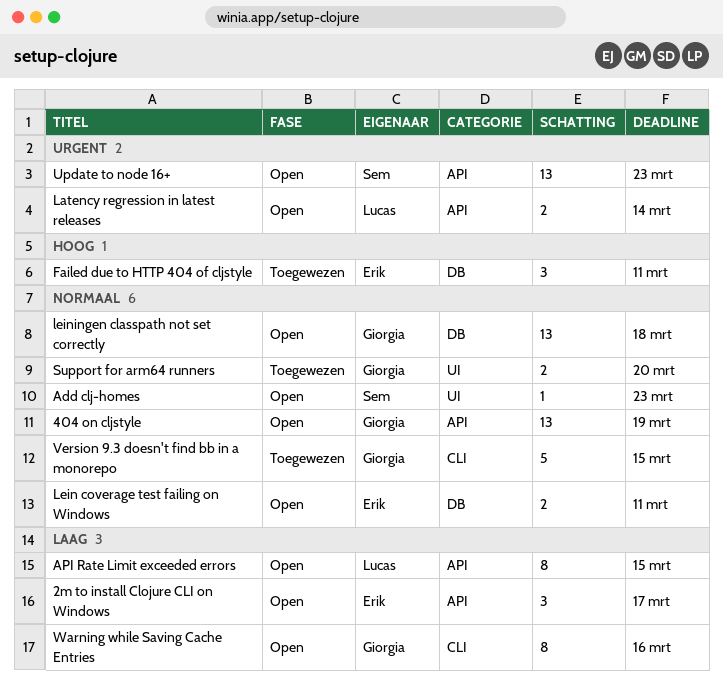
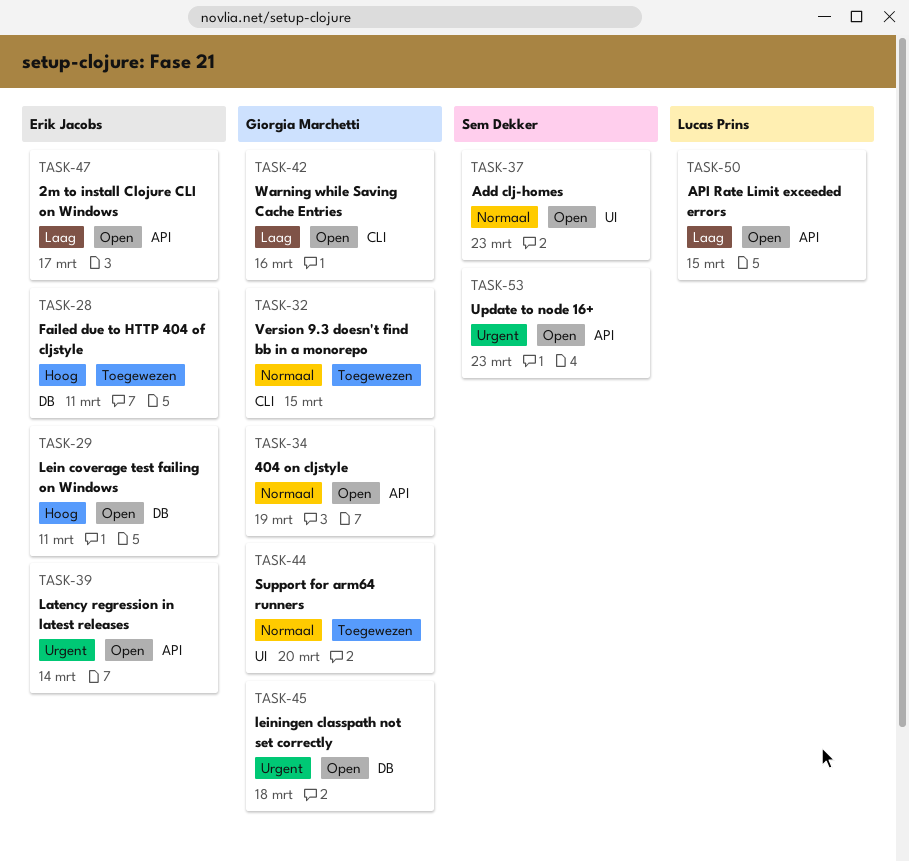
Latency regression in latest releases, owner: Lucas Prins -> Erik Jacobs
Lein coverage test failing on Windows, priority: Normaal -> Hoog
leiningen classpath not set correctly, priority: Normaal -> Urgent

